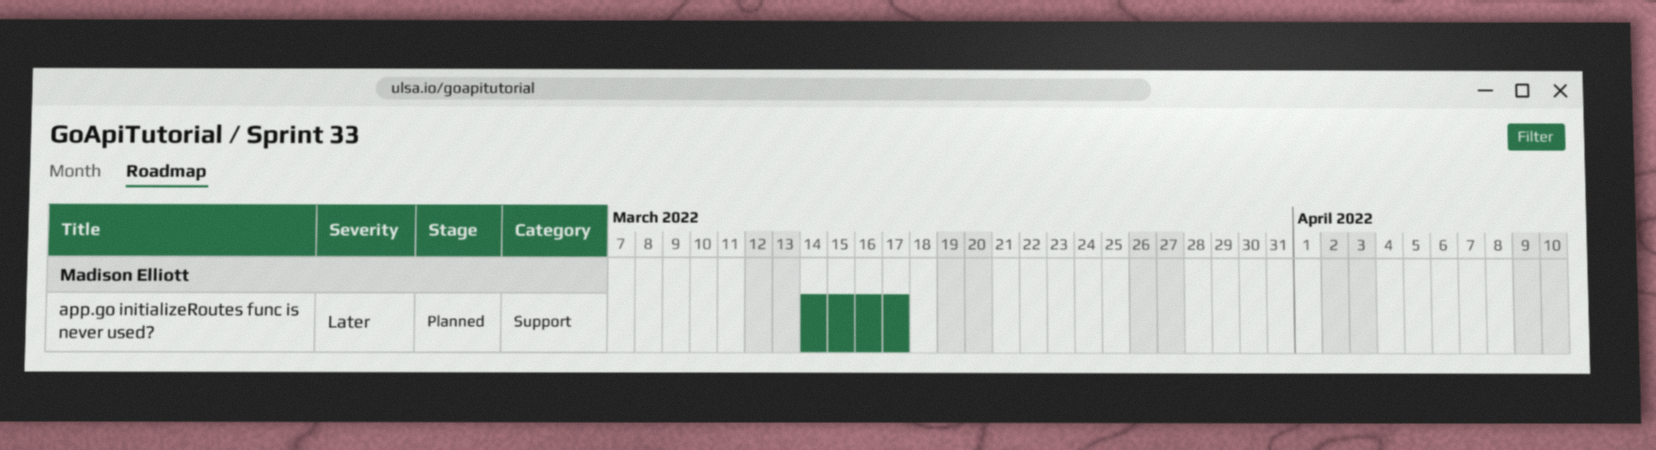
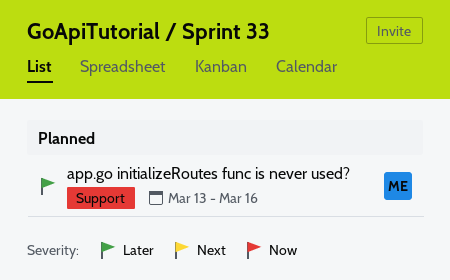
app.go initializeRoutes func is never used?, start: Mar 14 -> Mar 13
app.go initializeRoutes func is never used?, due: Mar 17 -> Mar 16

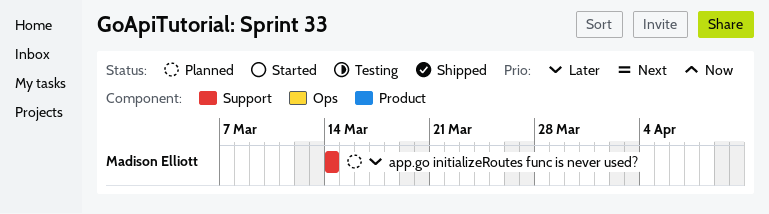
app.go initializeRoutes func is never used?, start: Mar 13 -> Mar 14
app.go initializeRoutes func is never used?, due: Mar 16 -> Mar 14

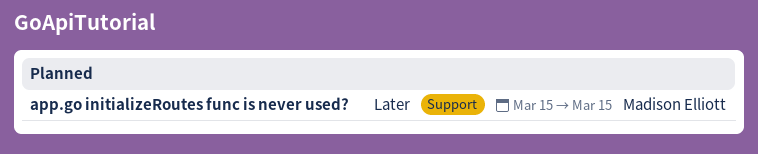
app.go initializeRoutes func is never used?, start: Mar 14 -> Mar 15
app.go initializeRoutes func is never used?, due: Mar 14 -> Mar 15

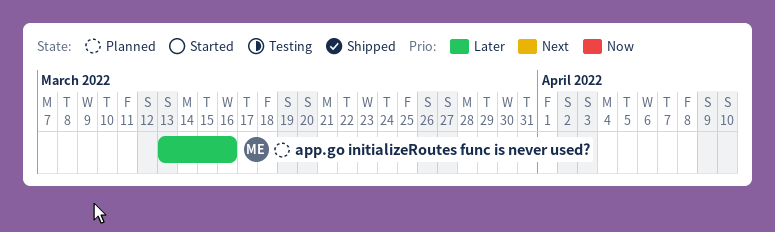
app.go initializeRoutes func is never used?, start: Mar 15 -> Mar 13
app.go initializeRoutes func is never used?, due: Mar 15 -> Mar 16

